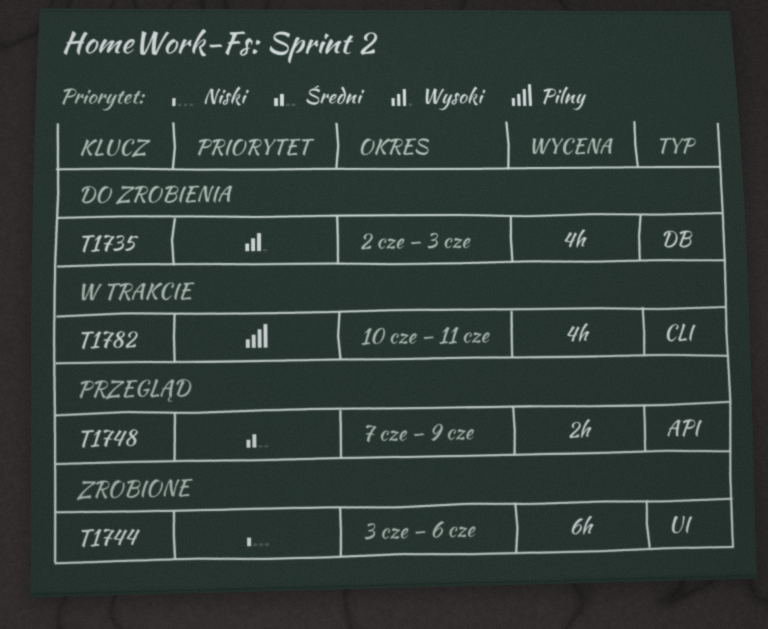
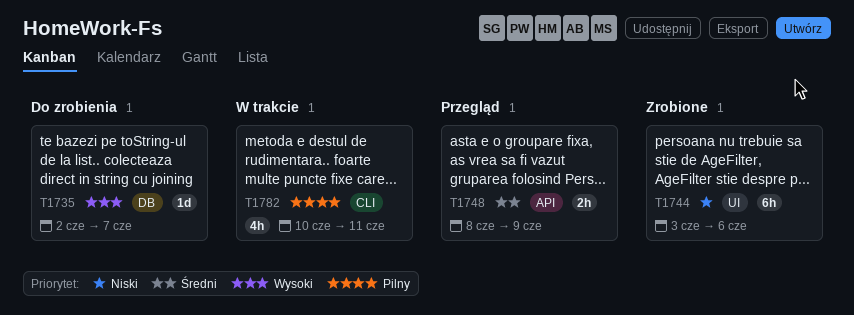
T1735, estimate: 4h -> 1d
T1735, due: Jun 3 -> Jun 7
T1748, start: Jun 7 -> Jun 8

